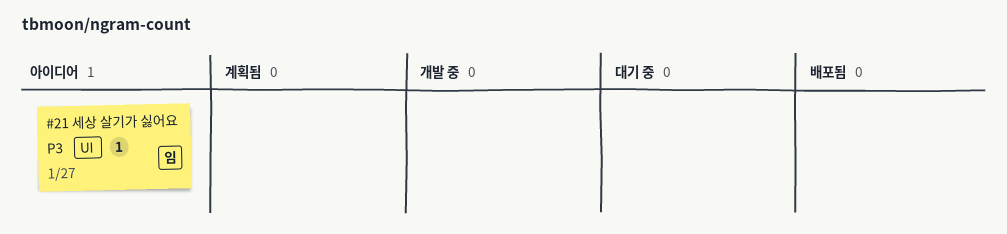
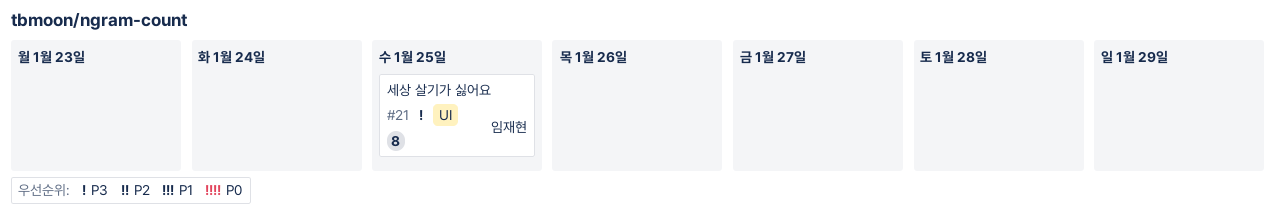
#21, estimate: 1 -> 8
#21, due: Jan 27 -> Jan 25

